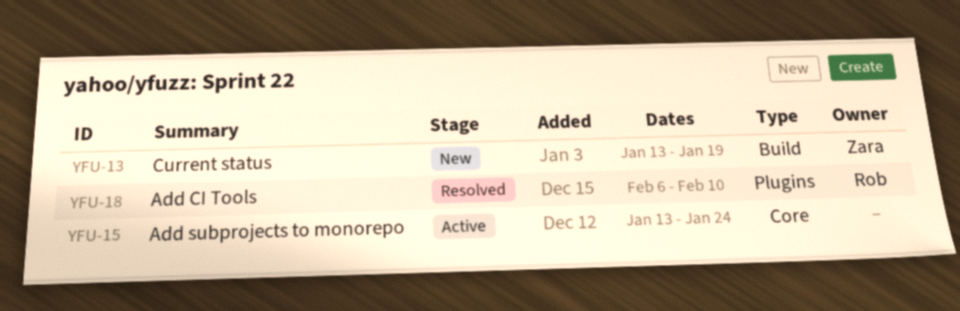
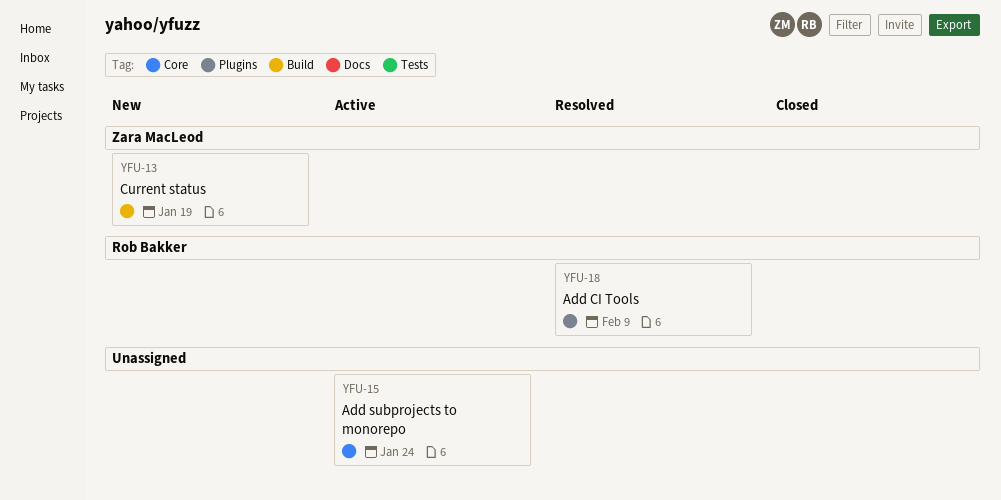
YFU-18, due: Feb 10 -> Feb 9

